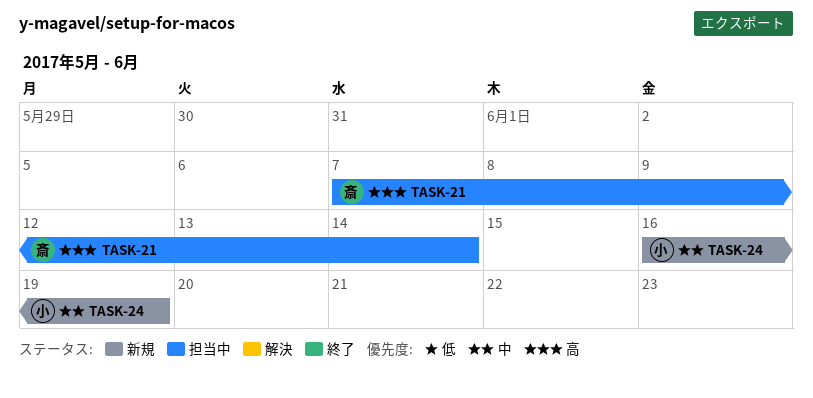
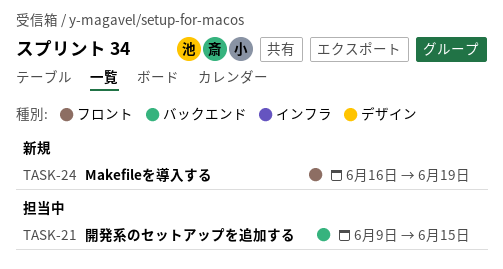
TASK-21, start: Jun 7 -> Jun 9
TASK-21, due: Jun 14 -> Jun 15

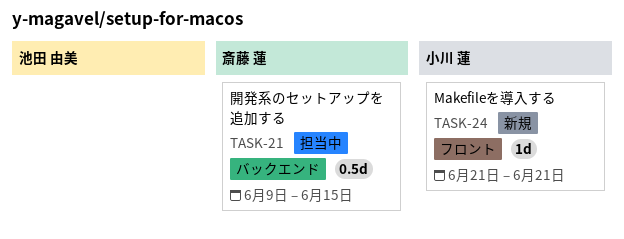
TASK-24, start: Jun 16 -> Jun 21
TASK-24, due: Jun 19 -> Jun 21

